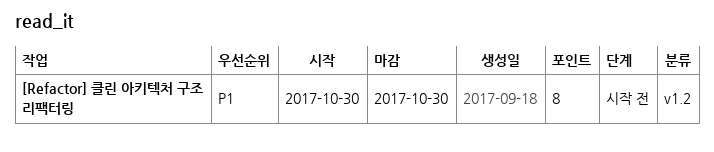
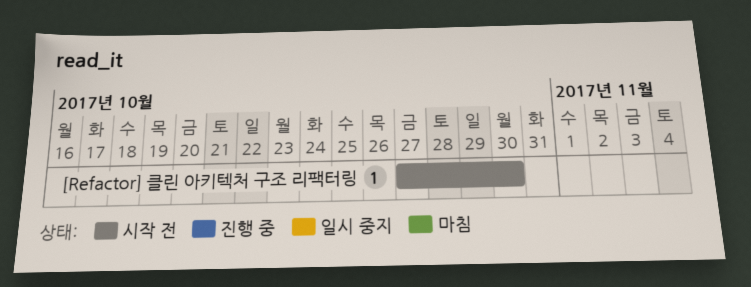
[Refactor] 클린 아키텍처 구조 리팩터링, estimate: 8 -> 1
[Refactor] 클린 아키텍처 구조 리팩터링, start: Oct 30 -> Oct 27

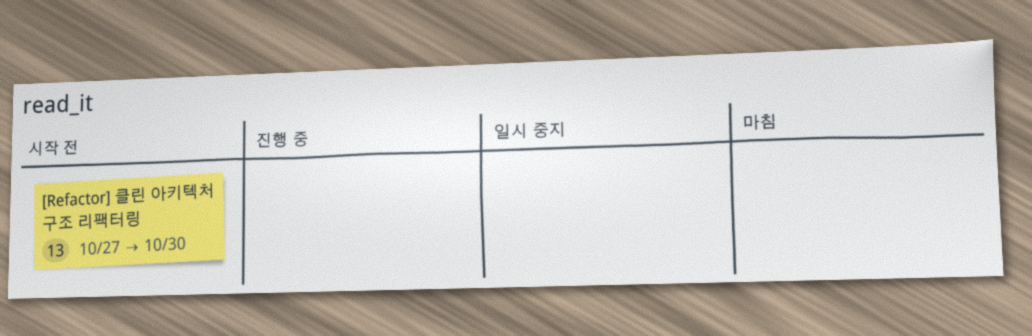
[Refactor] 클린 아키텍처 구조 리팩터링, estimate: 1 -> 13

